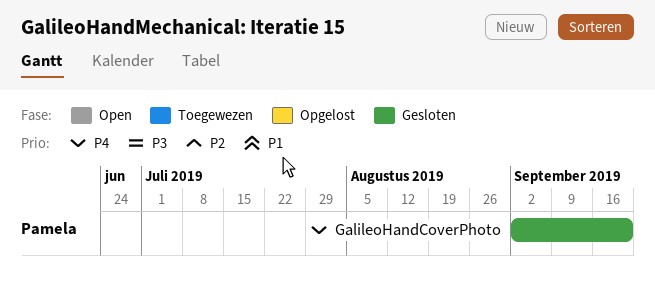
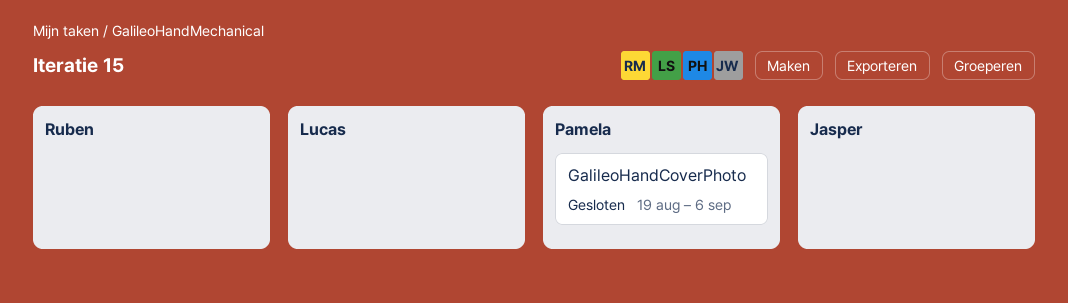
GalileoHandCoverPhoto, start: Sep 2 -> Aug 19
GalileoHandCoverPhoto, due: Sep 20 -> Sep 6

